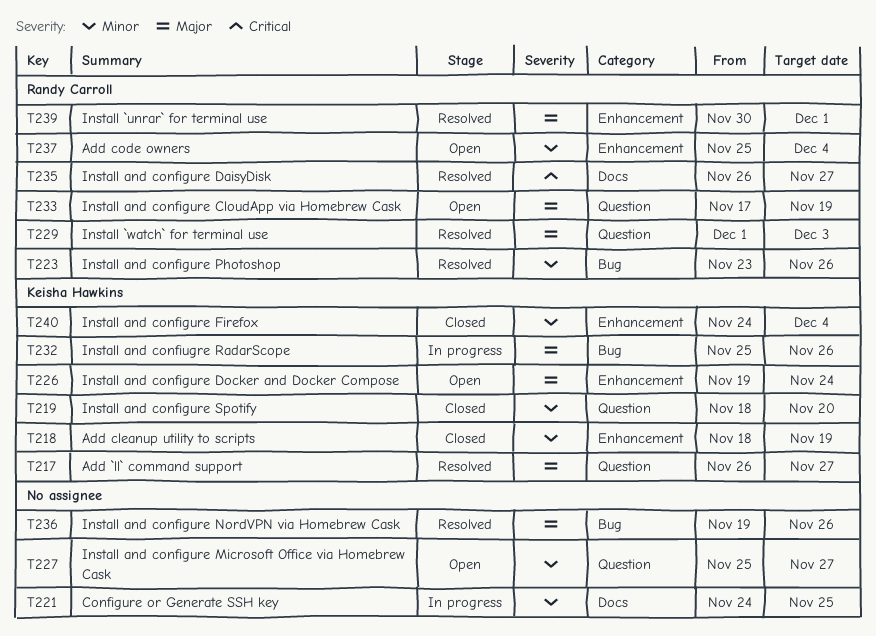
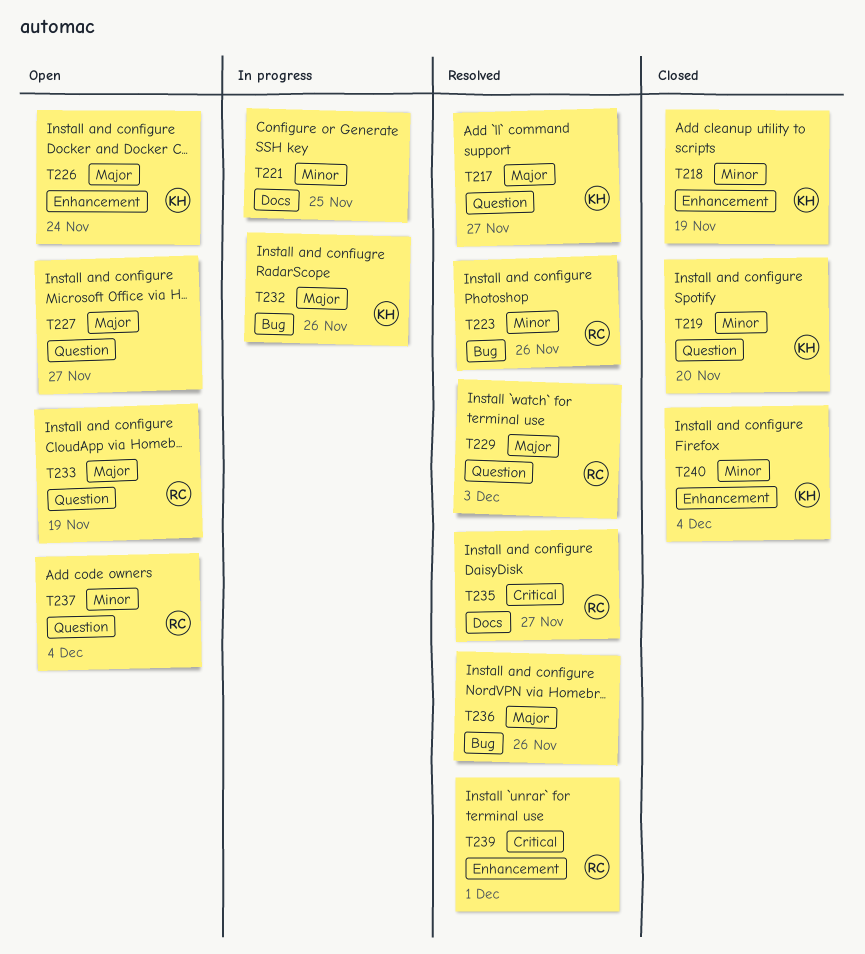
T227, priority: Minor -> Major
T237, label: Enhancement -> Question
T239, priority: Major -> Critical

